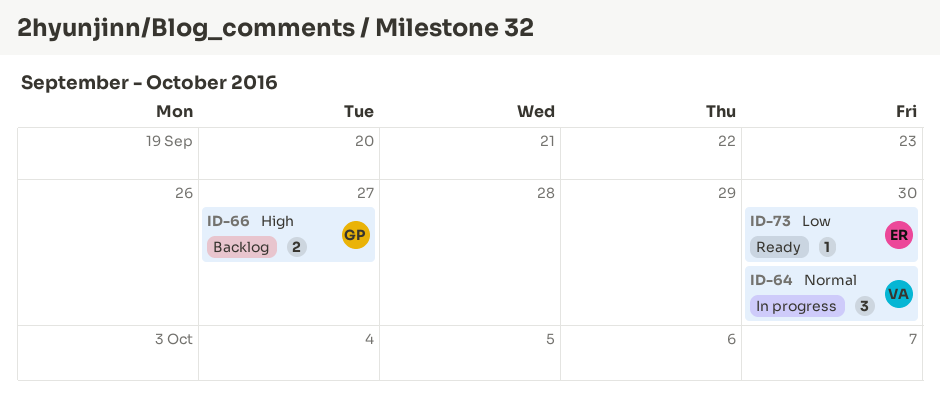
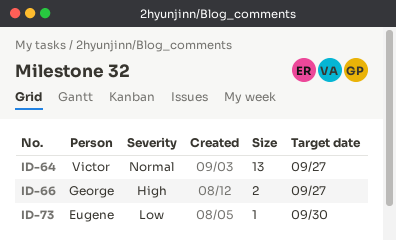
ID-64, estimate: 3 -> 13
ID-64, due: Sep 30 -> Sep 27

